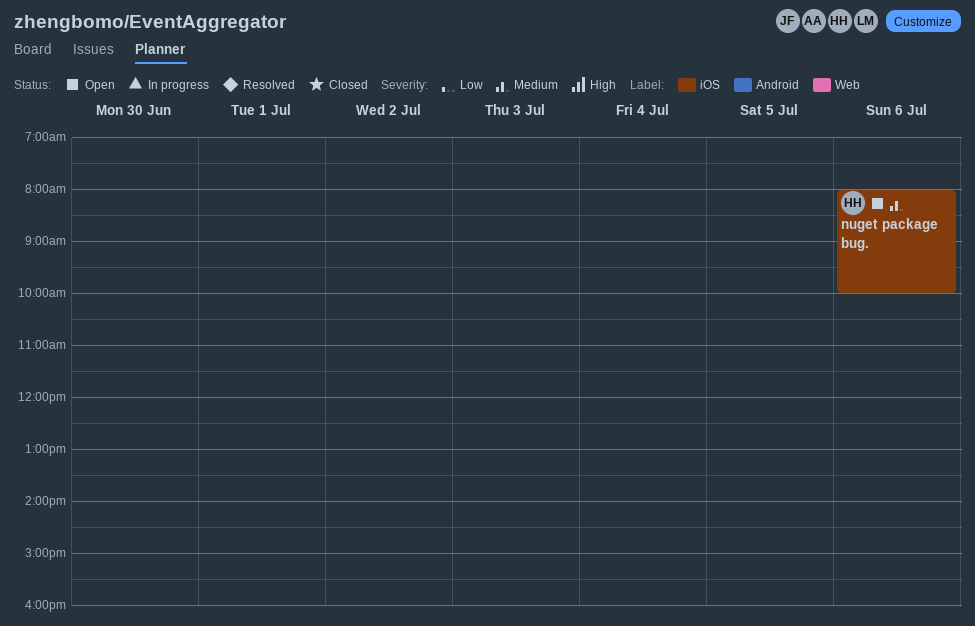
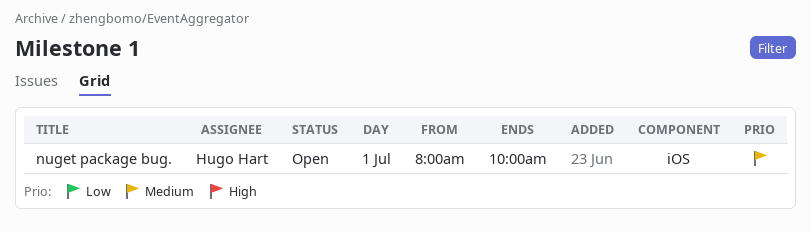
nuget package bug., day: Jul 6 -> Jul 1

